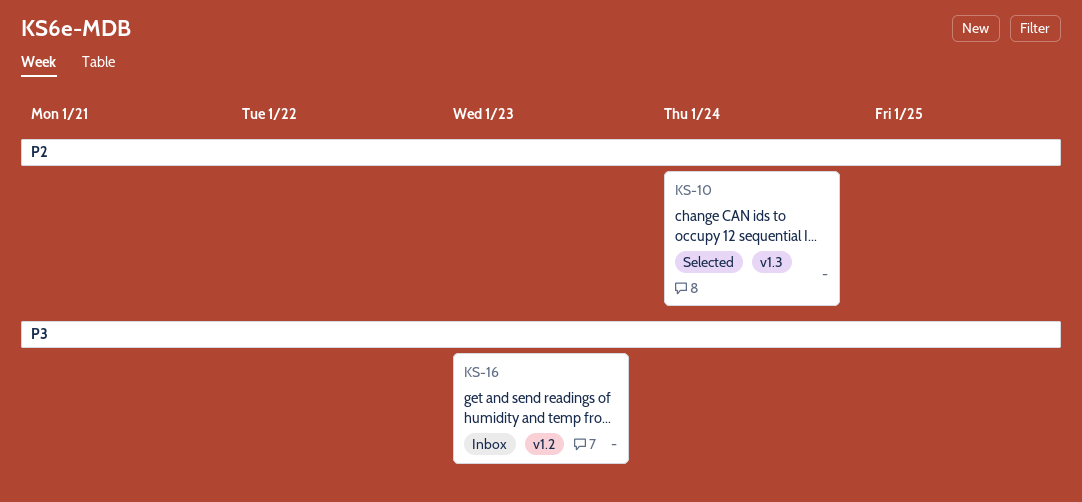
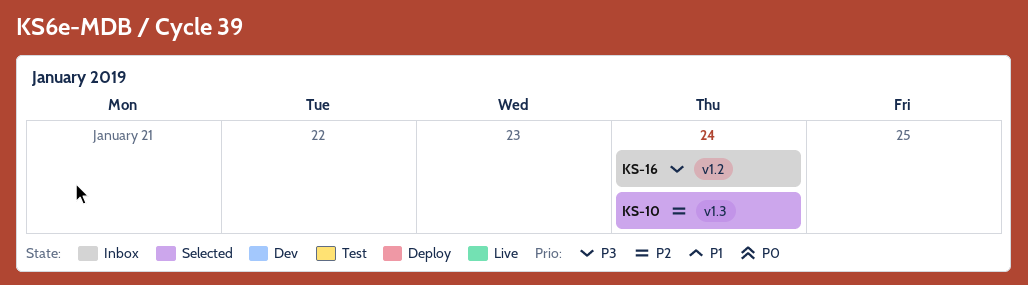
KS-16, due: Jan 23 -> Jan 24

